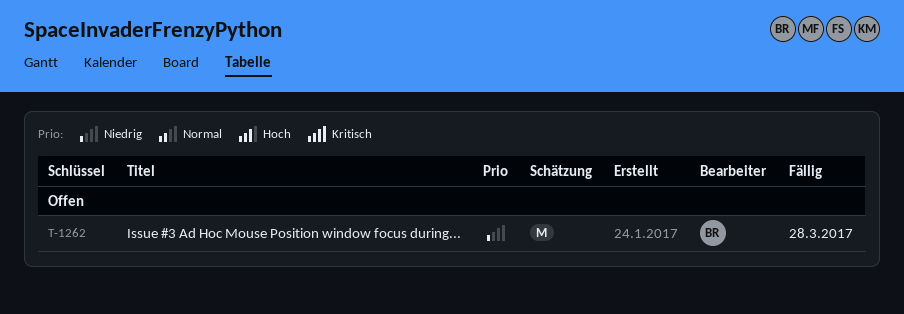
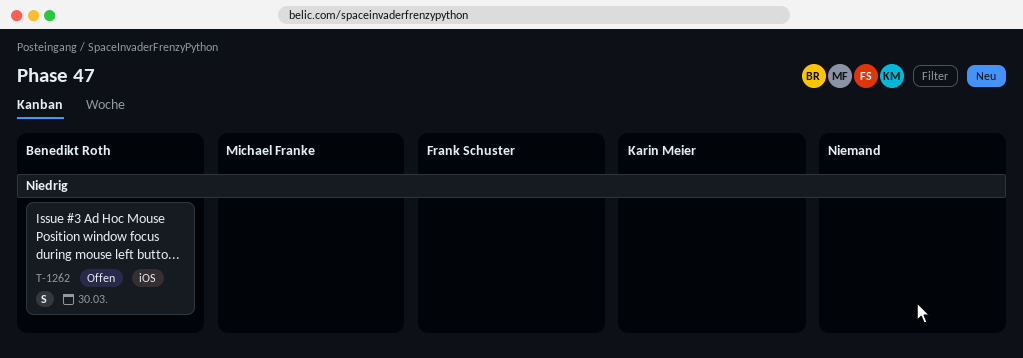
T-1262, estimate: M -> S
T-1262, due: Mar 28 -> Mar 30

